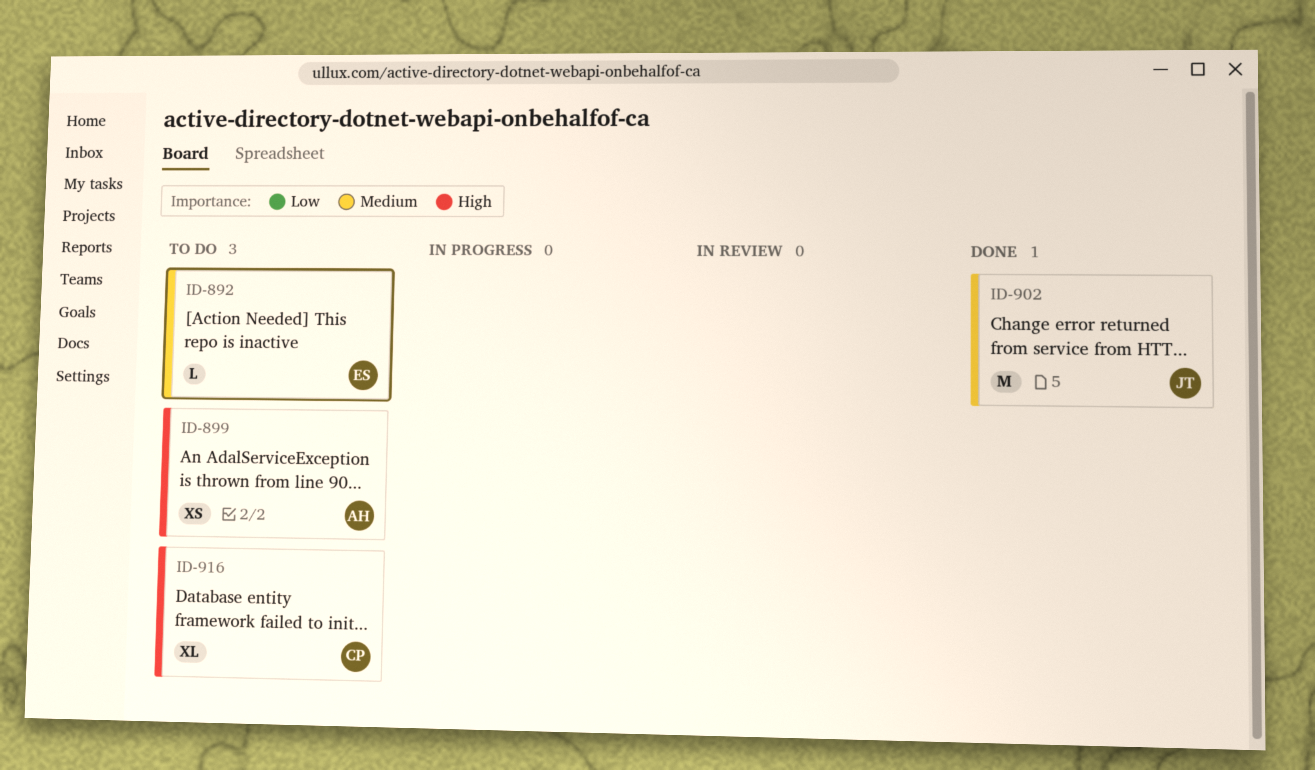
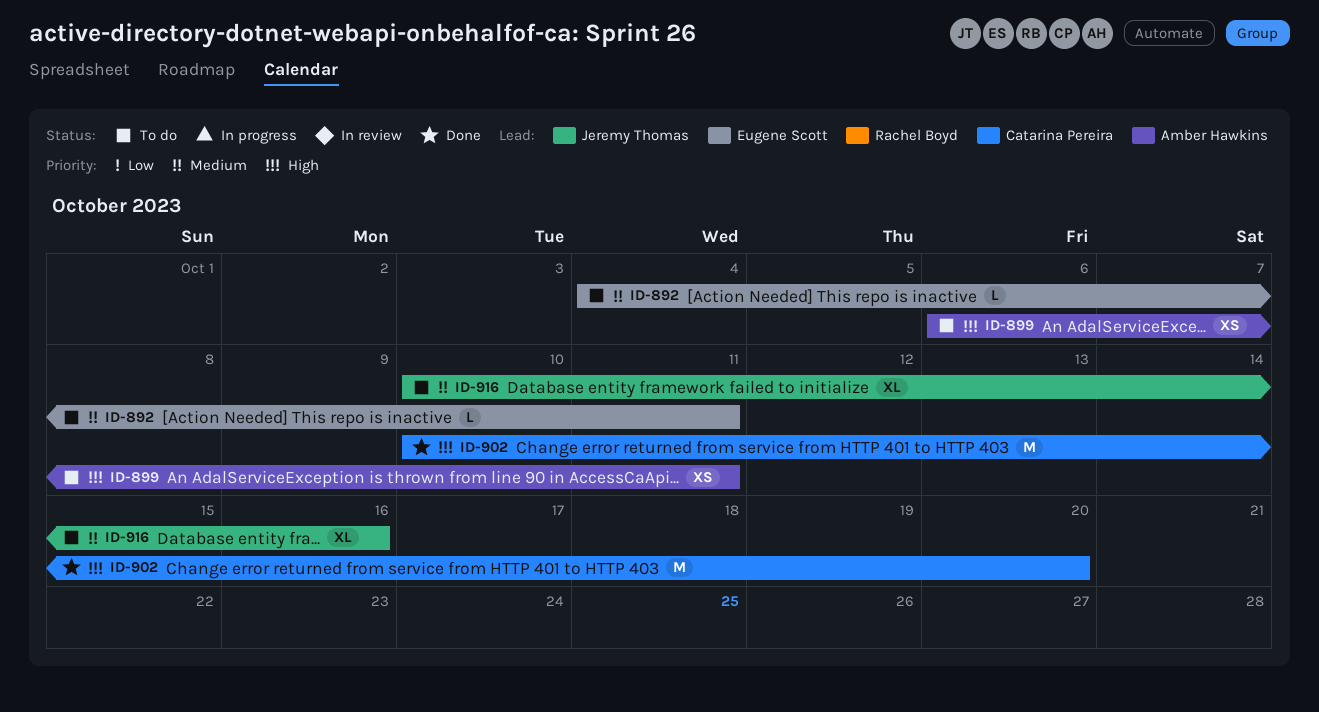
ID-902, owner: Jeremy Thomas -> Catarina Pereira
ID-902, priority: Medium -> High
ID-916, owner: Catarina Pereira -> Jeremy Thomas
ID-916, priority: High -> Medium

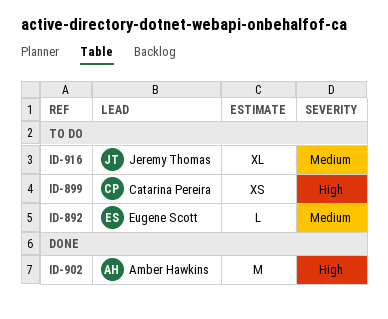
ID-899, owner: Amber Hawkins -> Catarina Pereira
ID-902, owner: Catarina Pereira -> Amber Hawkins

